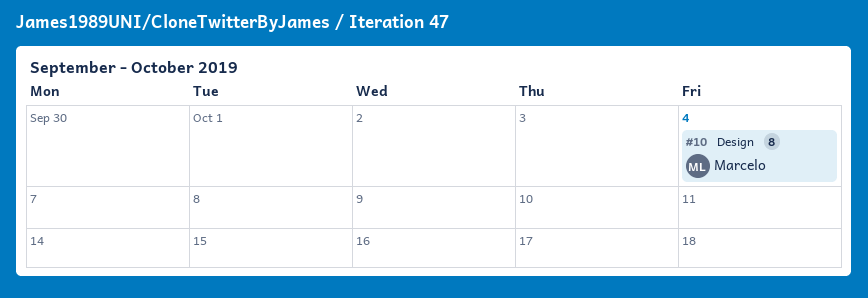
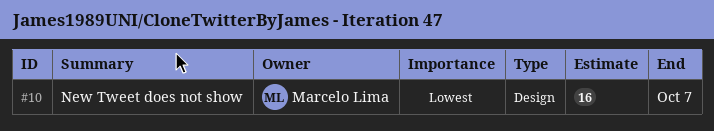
#10, estimate: 8 -> 16
#10, due: Oct 4 -> Oct 7

